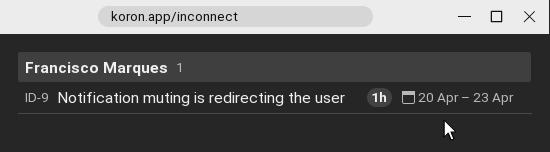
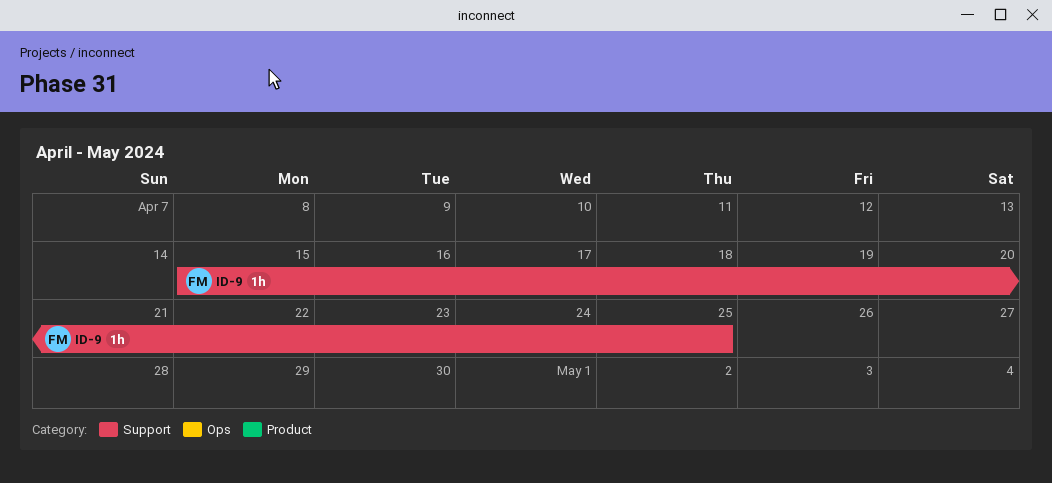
ID-9, start: Apr 20 -> Apr 15
ID-9, due: Apr 23 -> Apr 25

